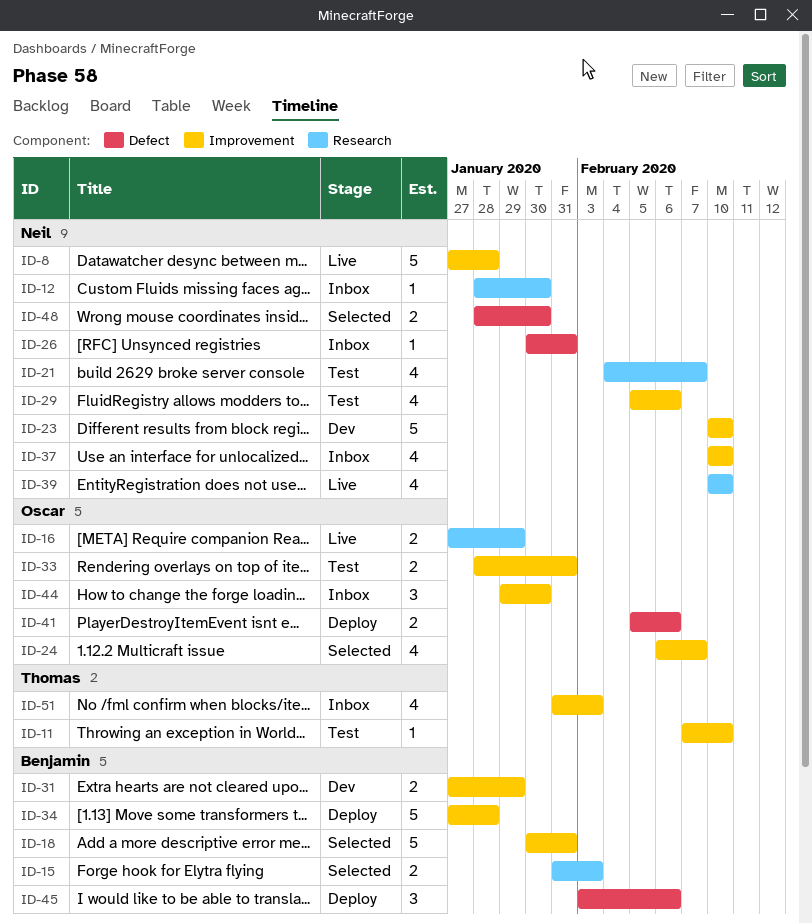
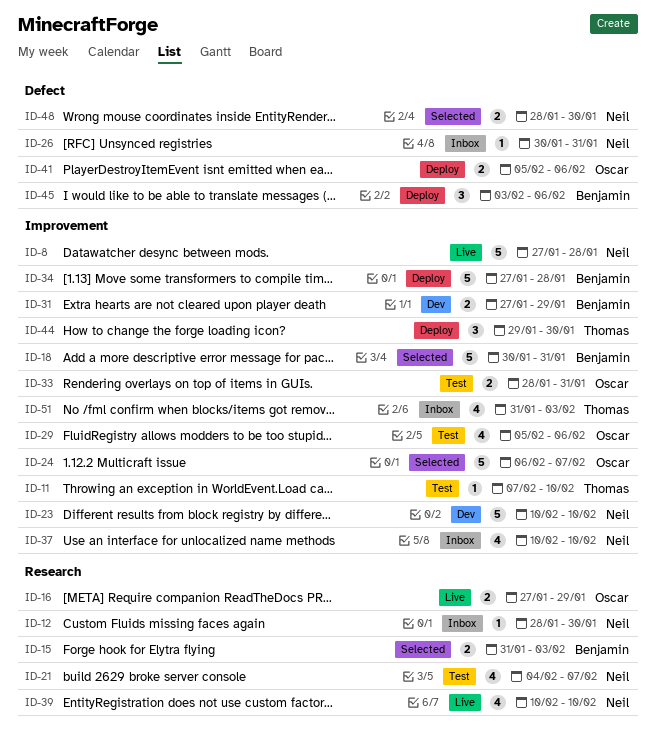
ID-24, estimate: 4 -> 5
ID-29, owner: Neil -> Oscar
ID-44, status: Inbox -> Deploy
ID-44, owner: Oscar -> Thomas

